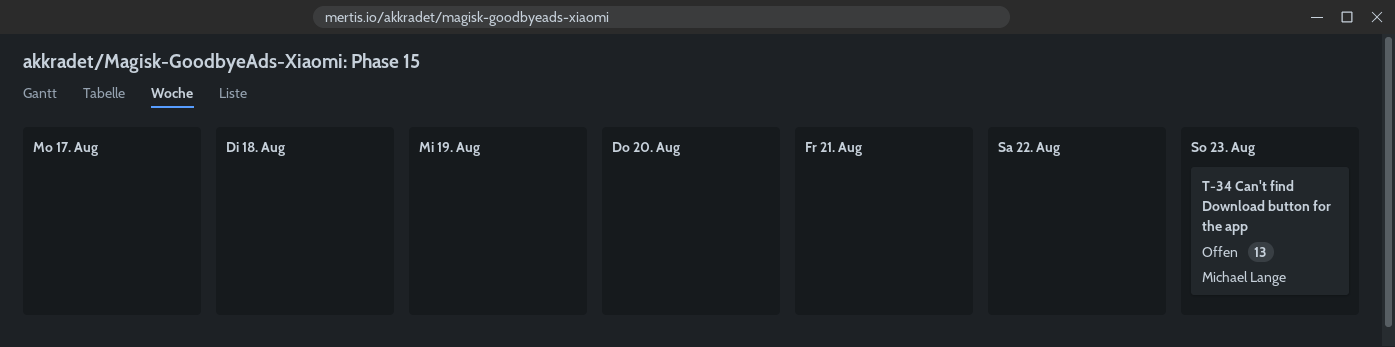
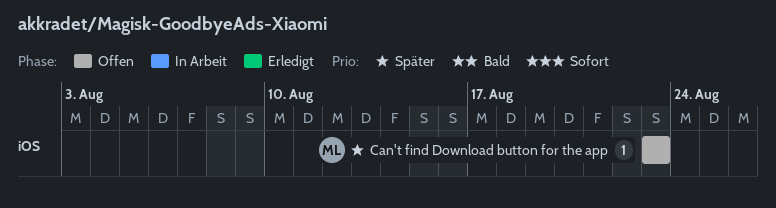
Can't find Download button for the app, estimate: 13 -> 1

